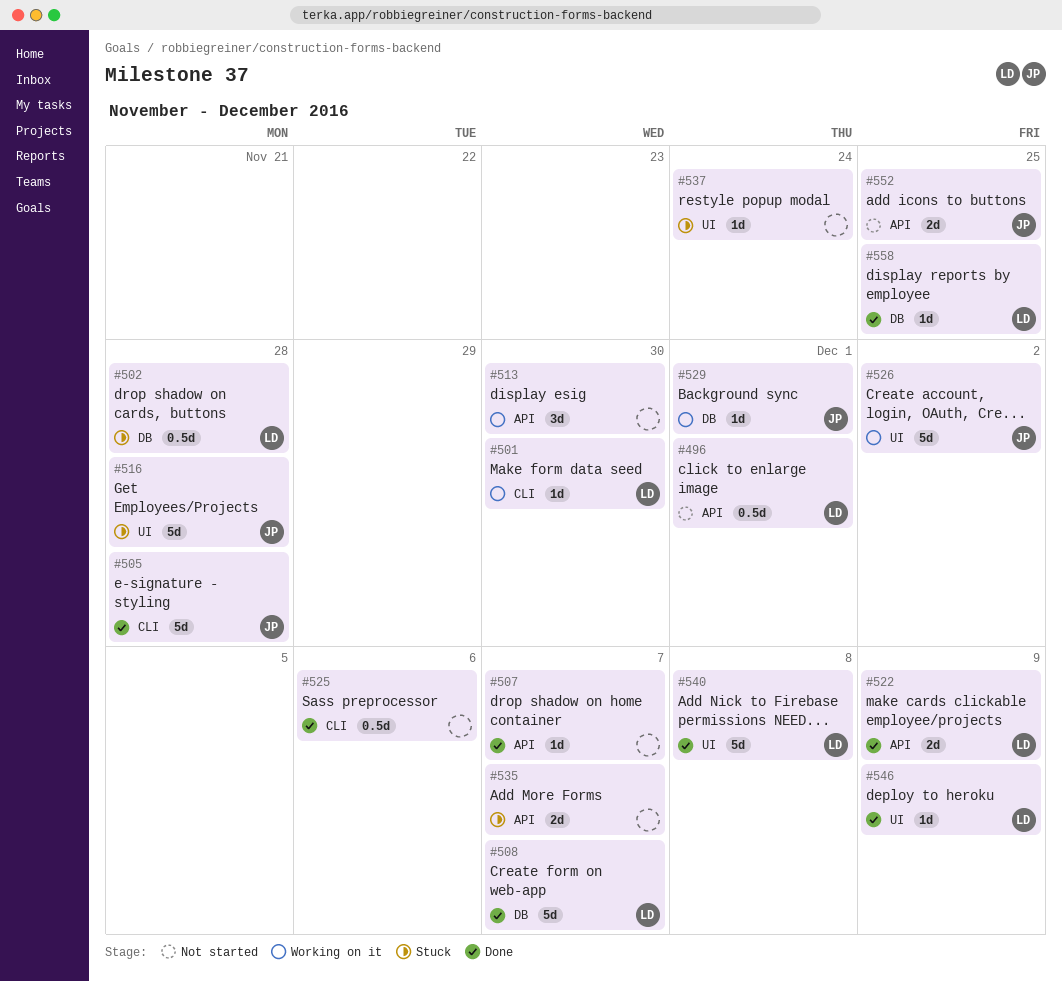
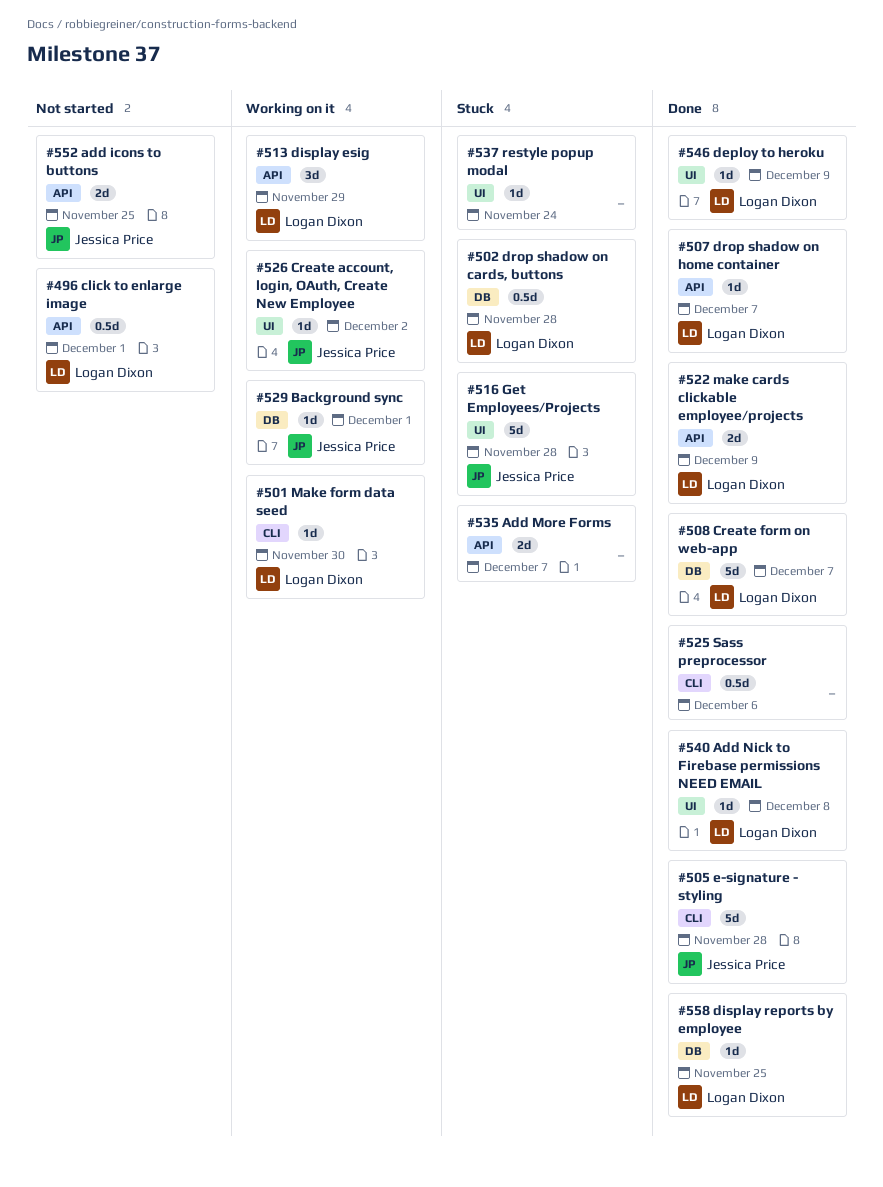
#507, owner: none -> Logan Dixon
#513, owner: none -> Logan Dixon
#513, due: Nov 30 -> Nov 29
#526, estimate: 5d -> 1d
#540, estimate: 5d -> 1d

